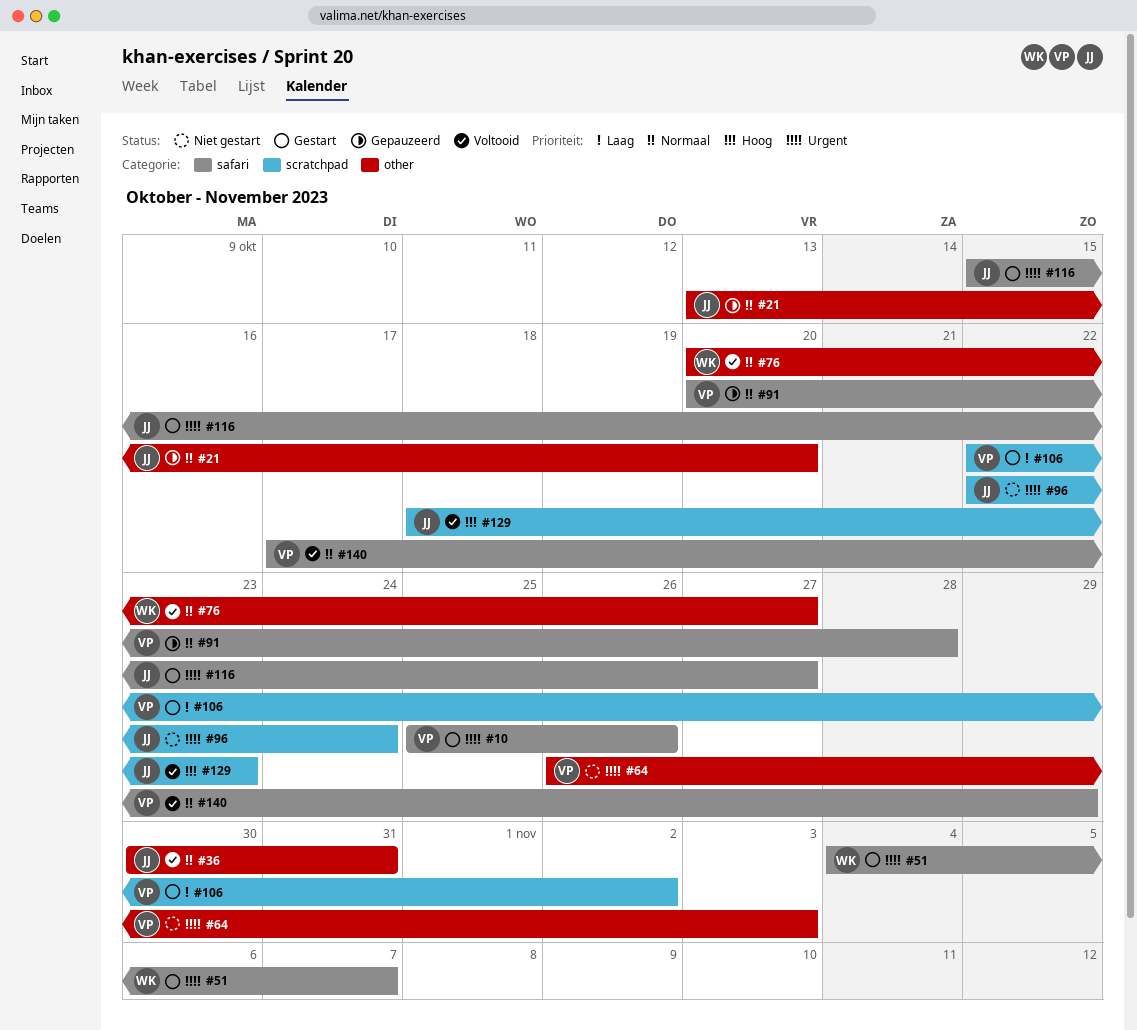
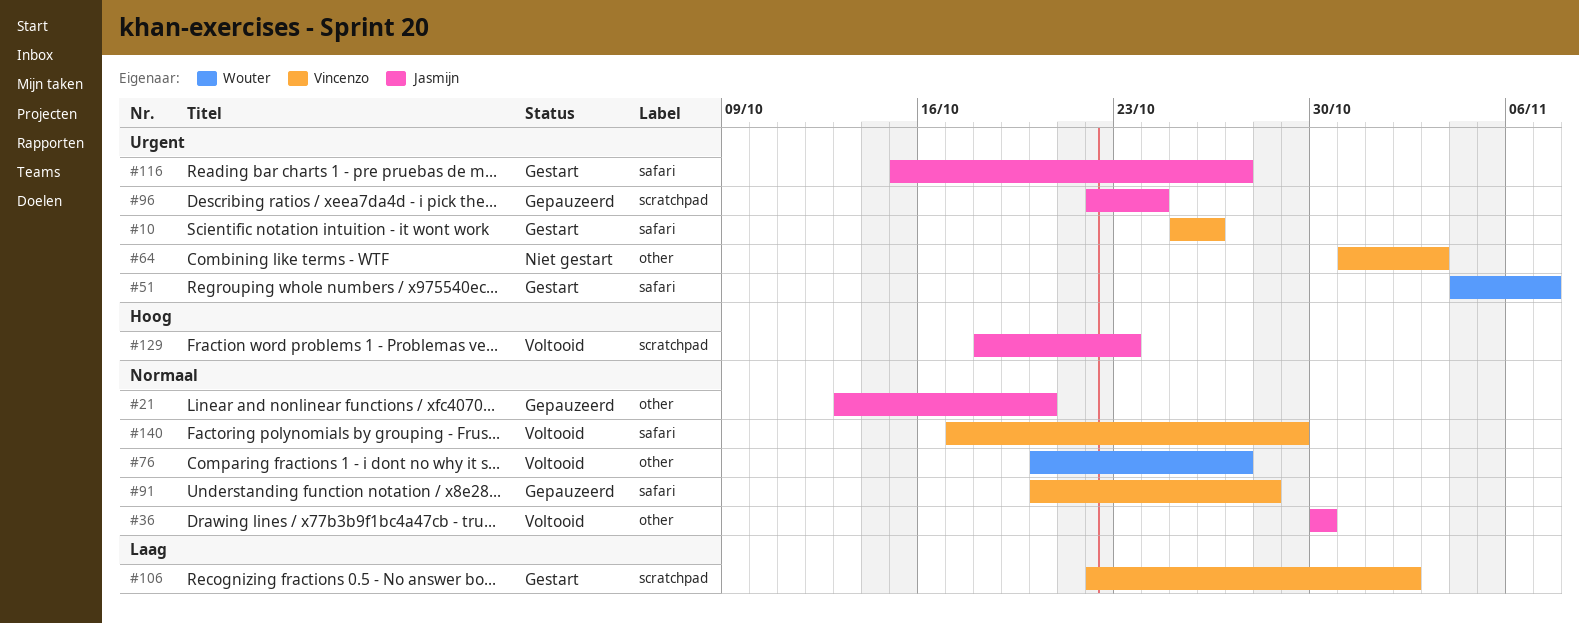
#36, due: Oct 31 -> Oct 30
#64, start: Oct 26 -> Oct 31
#96, status: Niet gestart -> Gepauzeerd

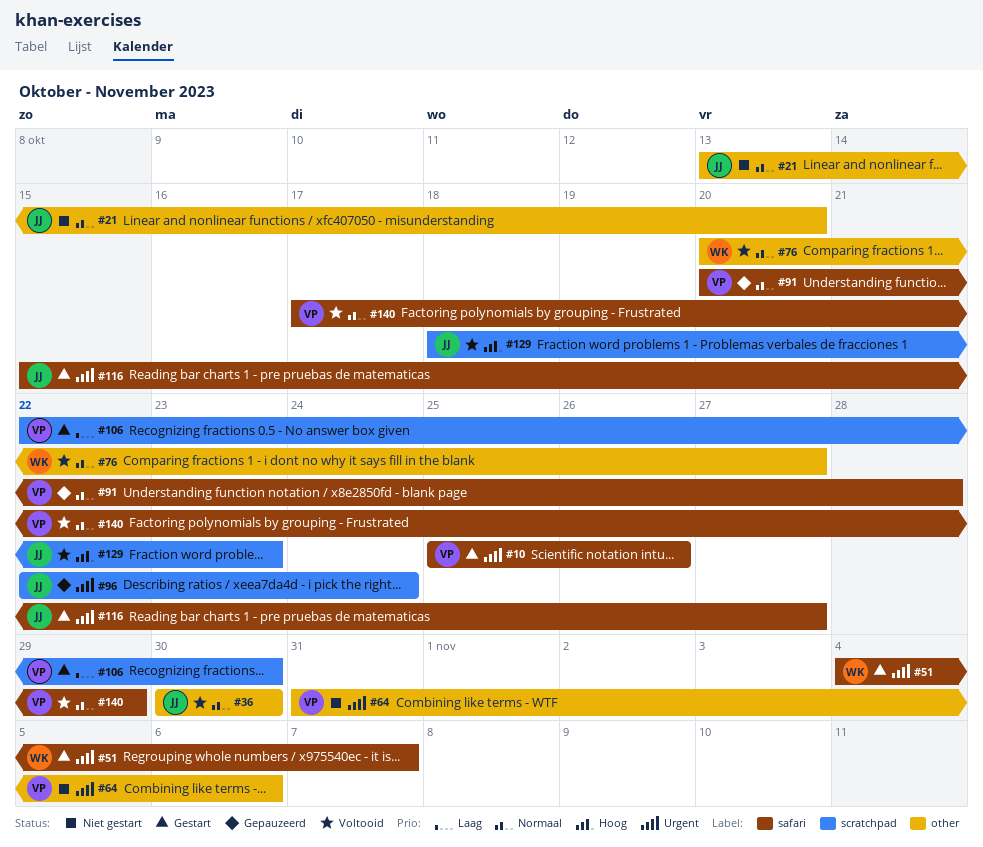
#21, status: Gepauzeerd -> Niet gestart
#64, due: Nov 3 -> Nov 6
#106, due: Nov 2 -> Oct 30

